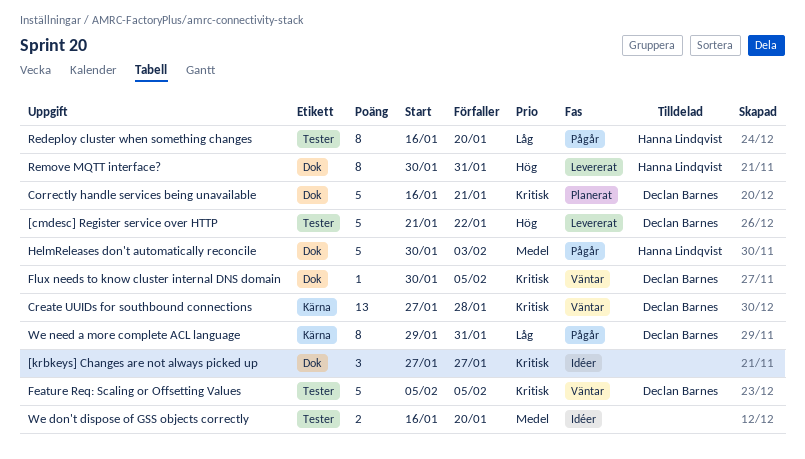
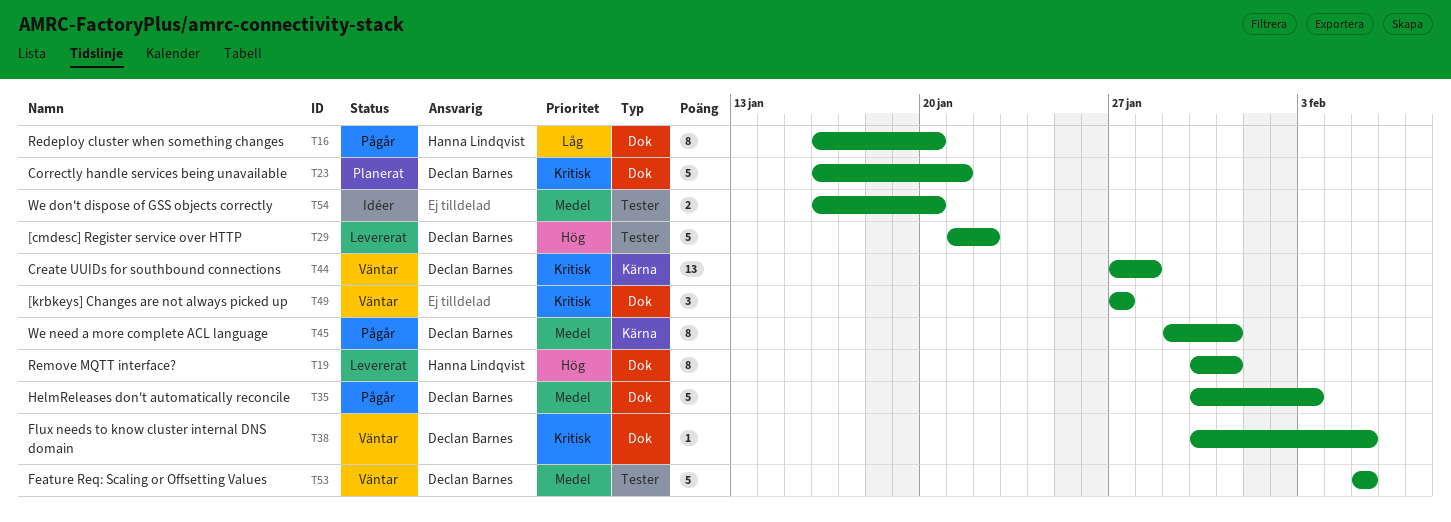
[krbkeys] Changes are not always picked up, status: Idéer -> Väntar
Feature Req: Scaling or Offsetting Values, priority: Kritisk -> Medel
HelmReleases don't automatically reconcile, owner: Hanna Lindqvist -> Declan Barnes
Redeploy cluster when something changes, label: Tester -> Dok
We need a more complete ACL language, priority: Låg -> Medel

